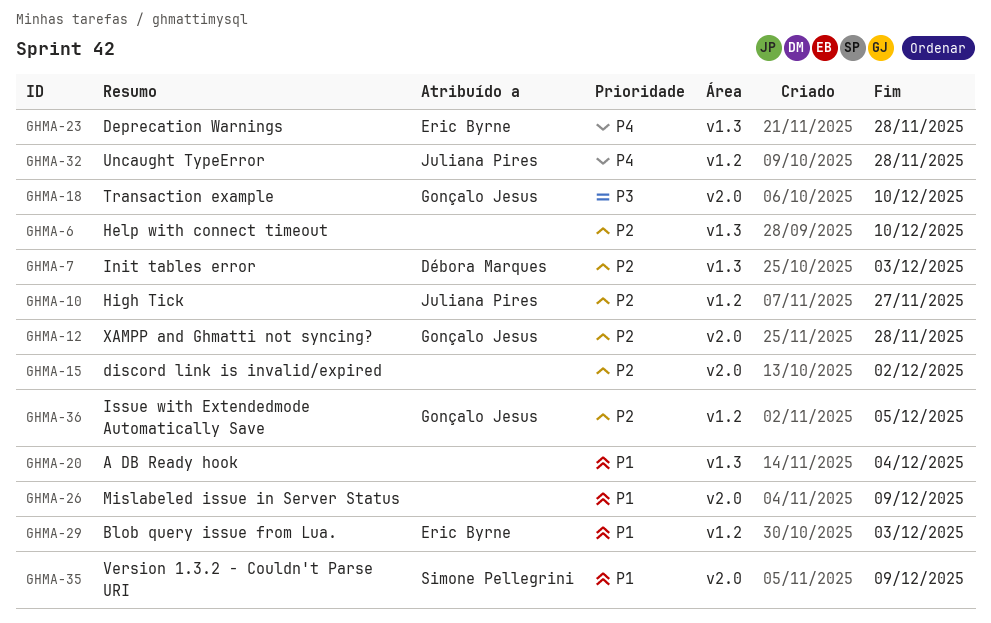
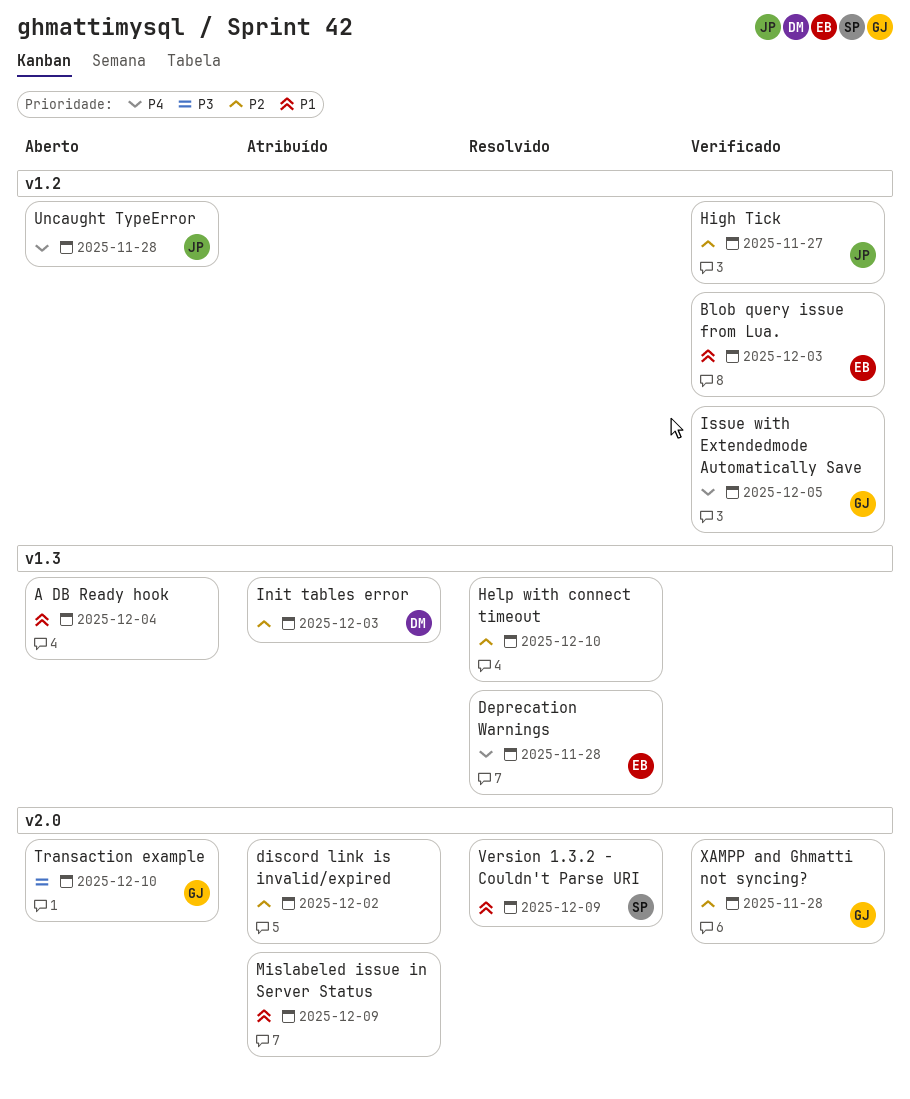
Issue with Extendedmode Automatically Save, priority: P2 -> P4

